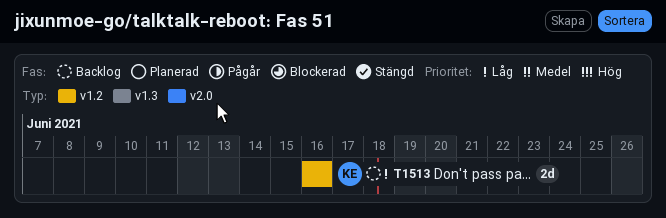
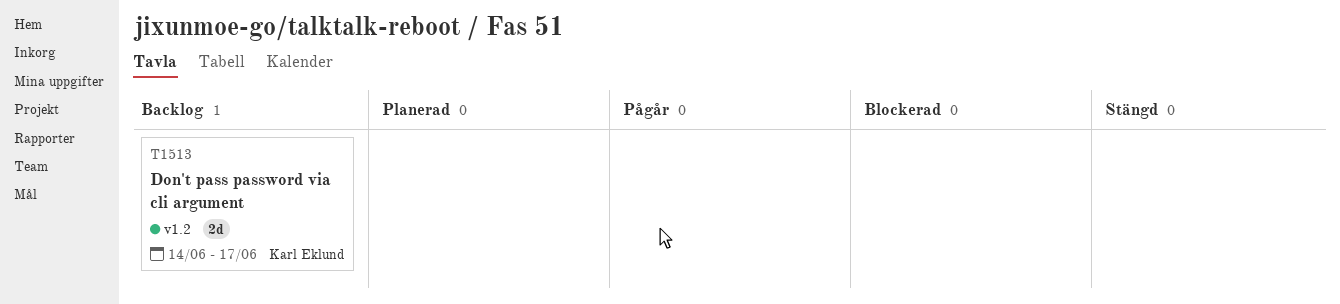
T1513, start: Jun 16 -> Jun 14
T1513, due: Jun 16 -> Jun 17

